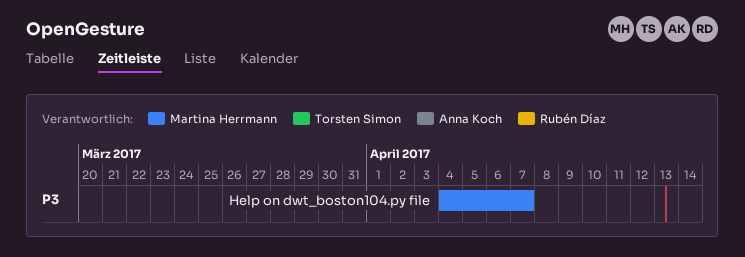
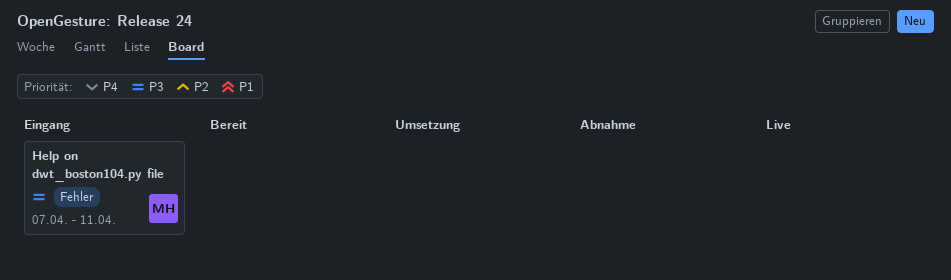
Help on dwt_boston104.py file, start: Apr 4 -> Apr 7
Help on dwt_boston104.py file, due: Apr 7 -> Apr 11

